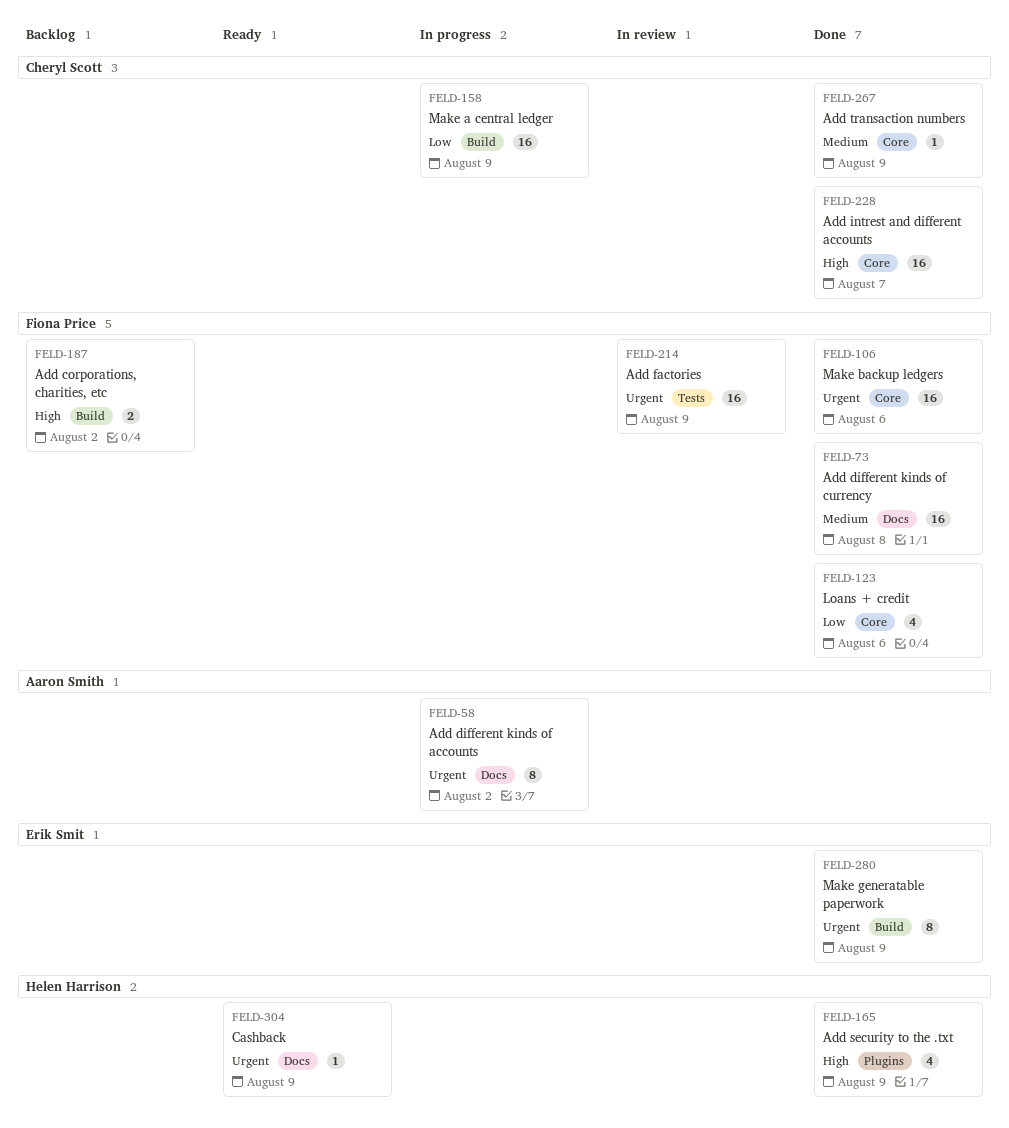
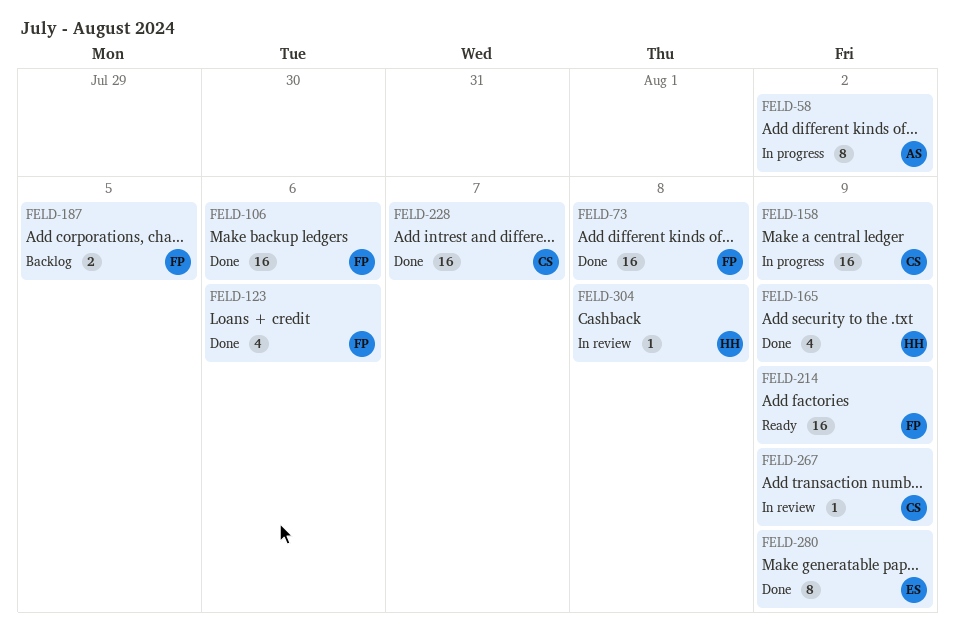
FELD-187, due: Aug 2 -> Aug 5
FELD-214, status: In review -> Ready
FELD-267, status: Done -> In review
FELD-304, status: Ready -> In review
FELD-304, due: Aug 9 -> Aug 8

